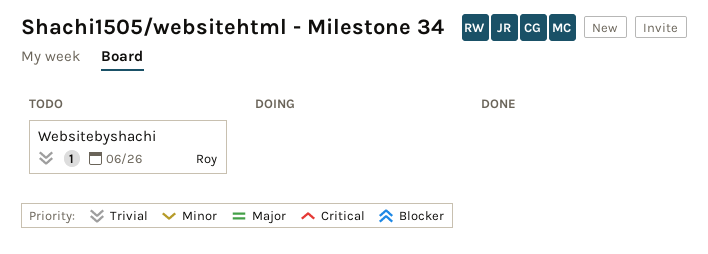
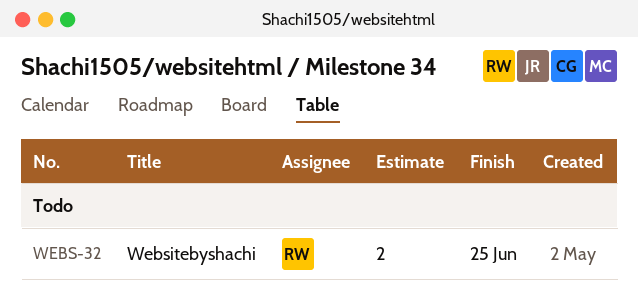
Websitebyshachi, estimate: 1 -> 2
Websitebyshachi, due: Jun 26 -> Jun 25

